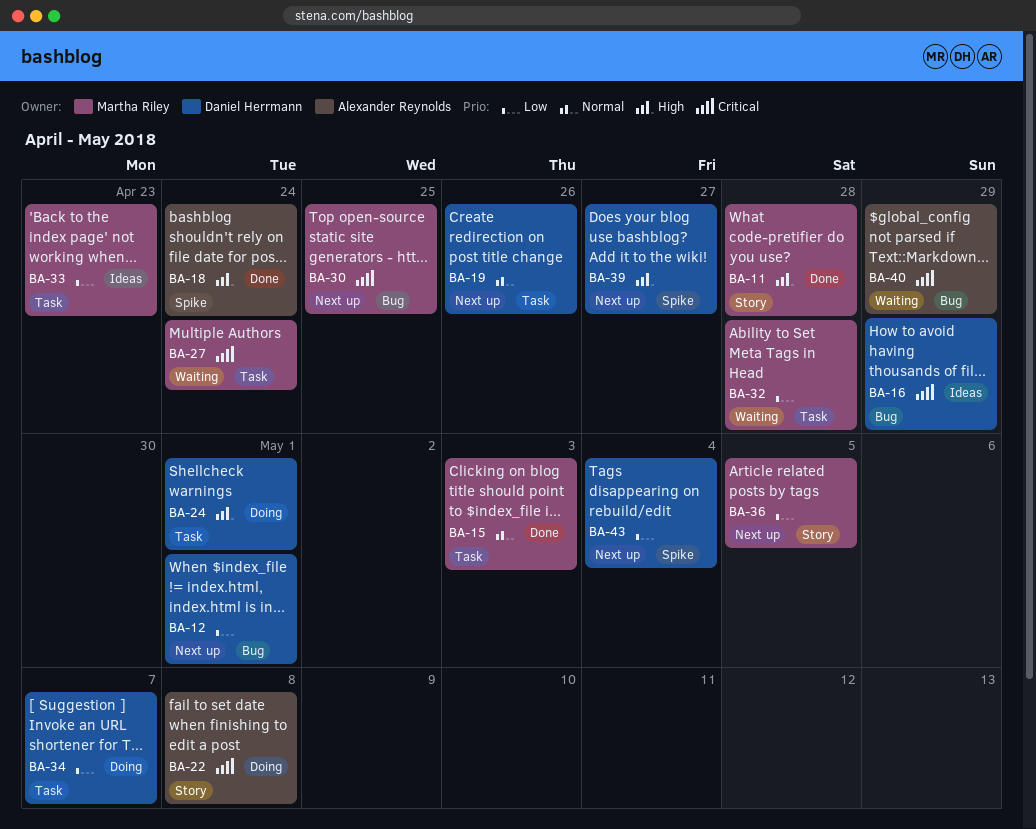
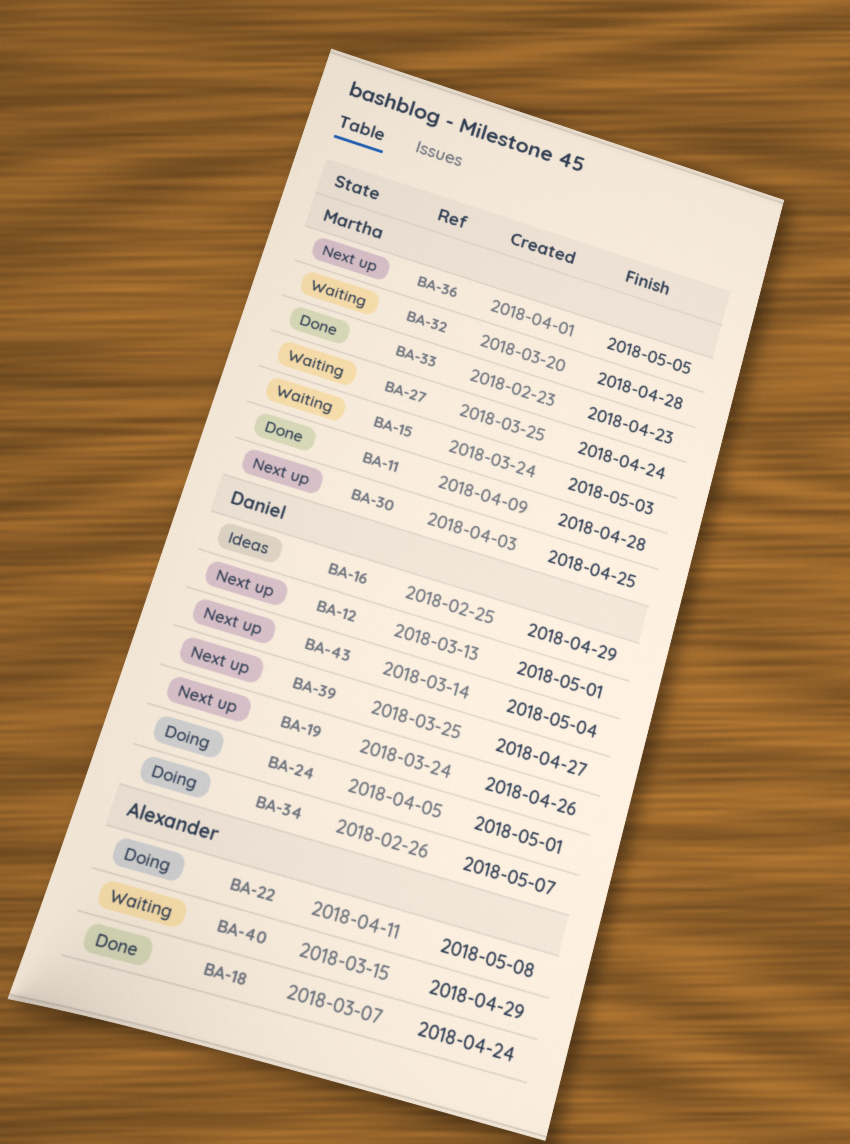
BA-15, status: Done -> Waiting
BA-33, status: Ideas -> Done

